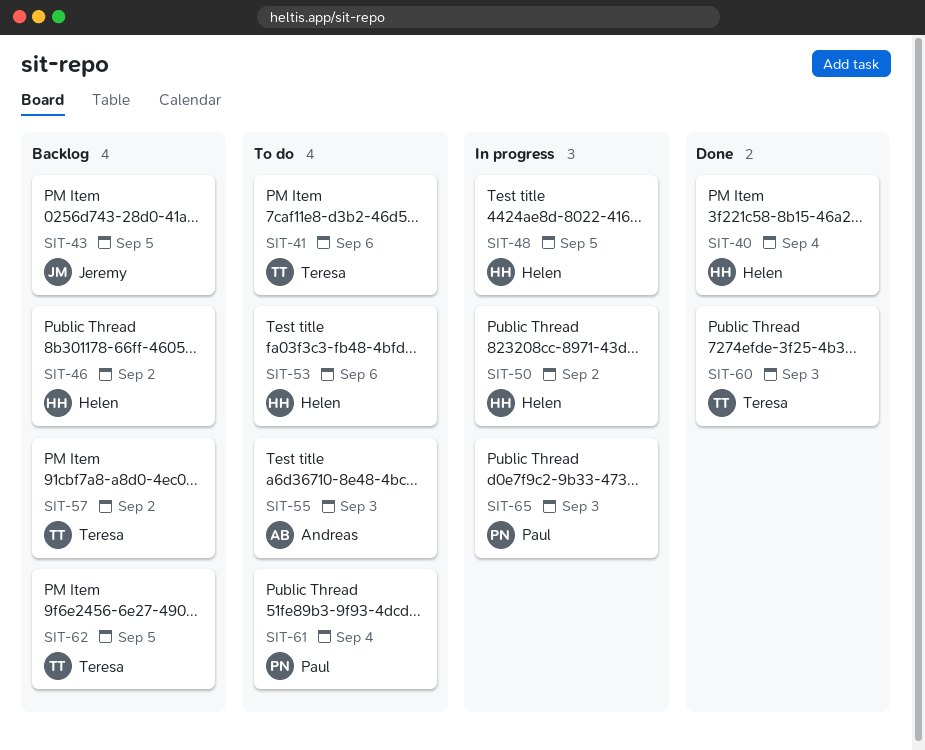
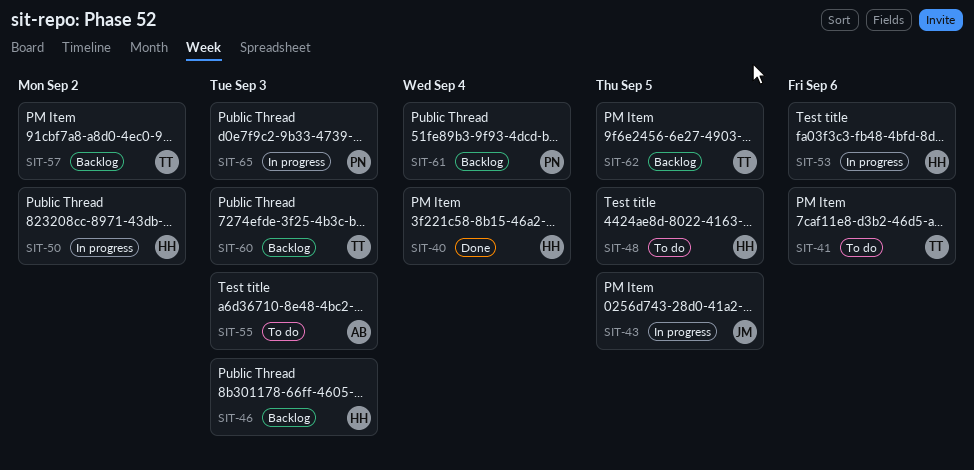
SIT-43, status: Backlog -> In progress
SIT-46, due: Sep 2 -> Sep 3
SIT-48, status: In progress -> To do
SIT-53, status: To do -> In progress
SIT-60, status: Done -> Backlog
SIT-61, status: To do -> Backlog

